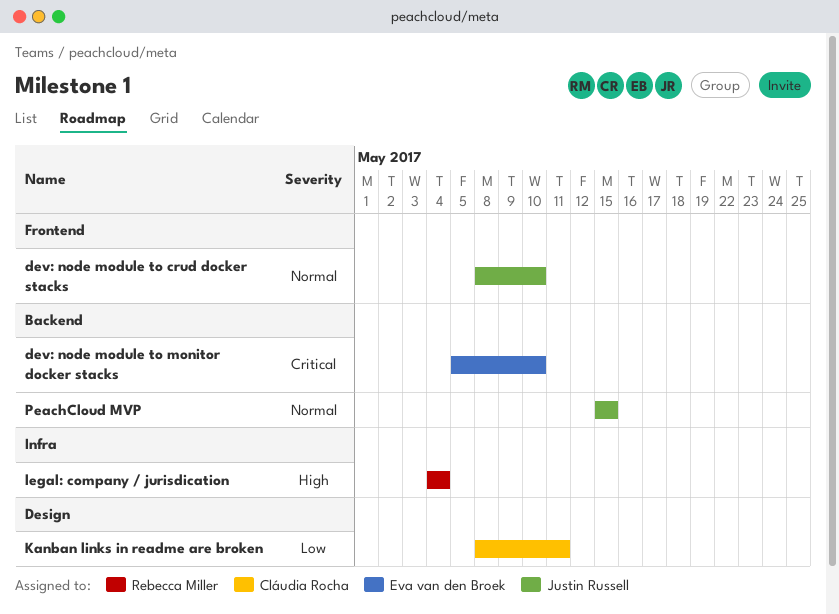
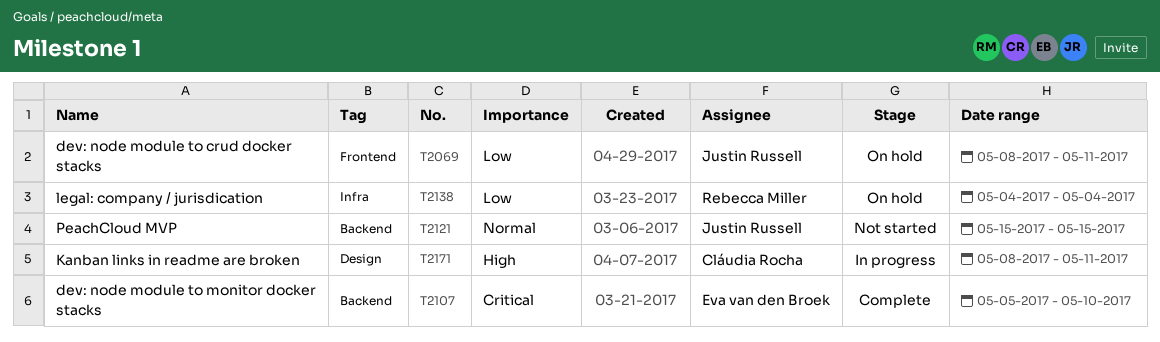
dev: node module to crud docker stacks, priority: Normal -> Low
dev: node module to crud docker stacks, due: May 10 -> May 11
Kanban links in readme are broken, priority: Low -> High
legal: company / jurisdication, priority: High -> Low

